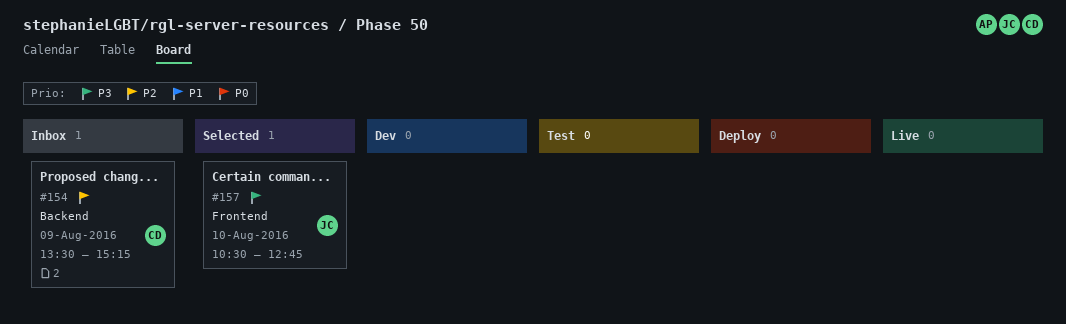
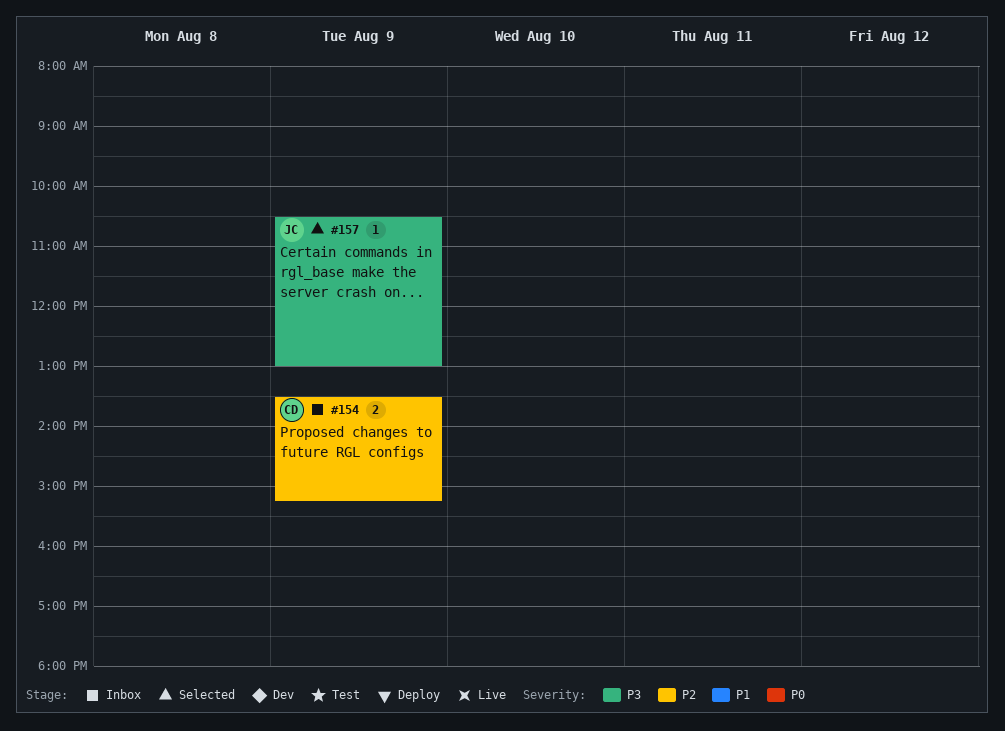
#157, day: Aug 10 -> Aug 9
#157, ends: 12:45 -> 13:00

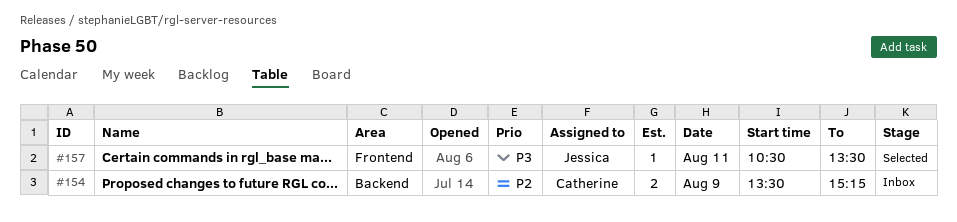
#157, day: Aug 9 -> Aug 11
#157, ends: 13:00 -> 13:30

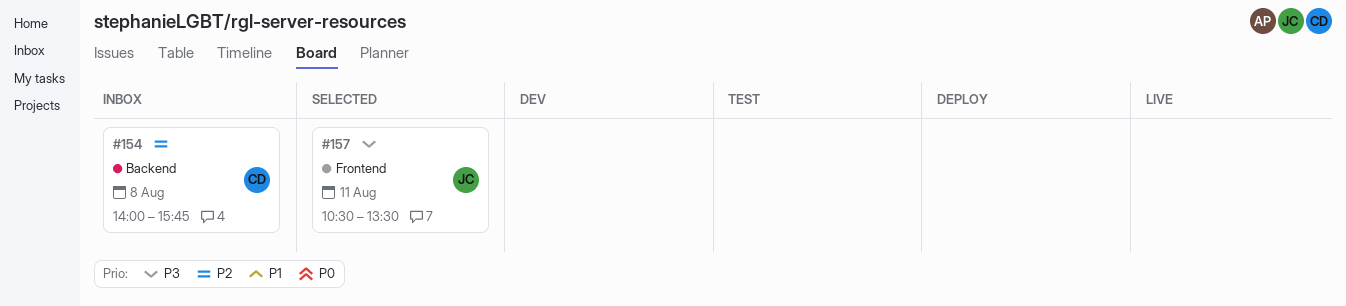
#154, day: Aug 9 -> Aug 8
#154, begins: 13:30 -> 14:00
#154, ends: 15:15 -> 15:45

